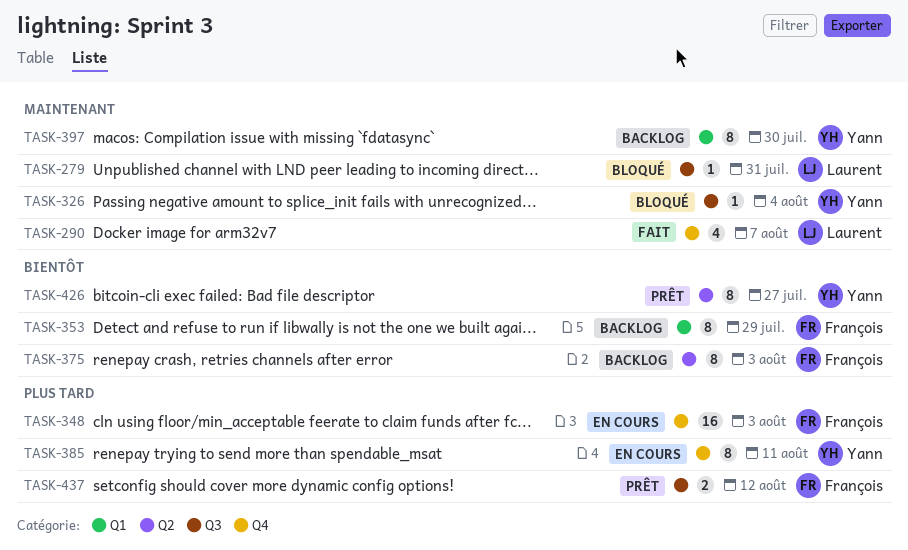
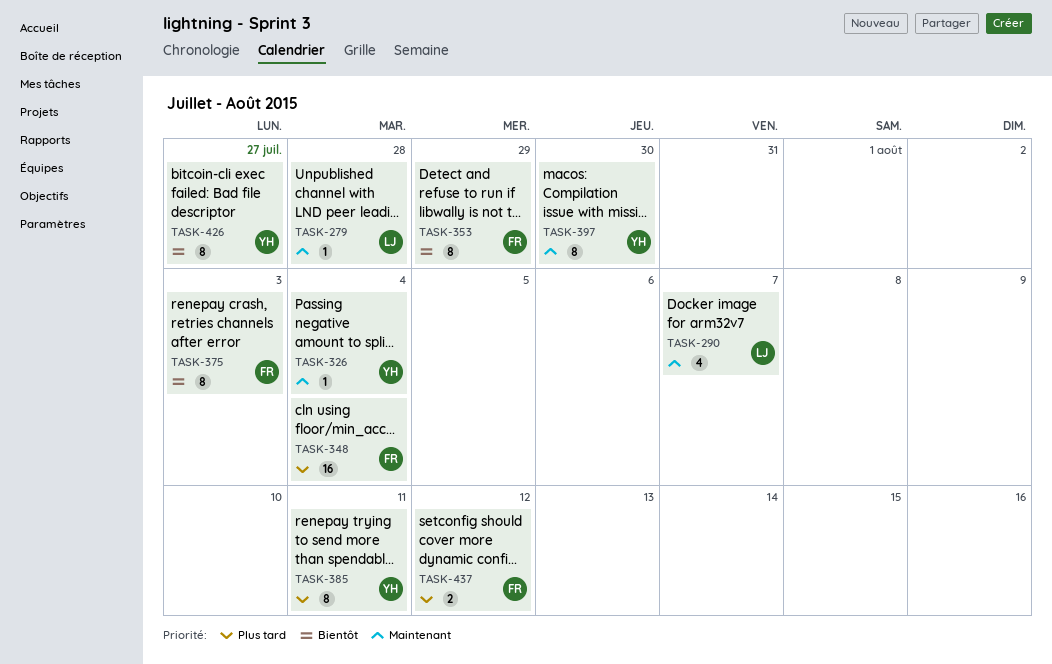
TASK-279, due: Jul 31 -> Jul 28
TASK-348, due: Aug 3 -> Aug 4

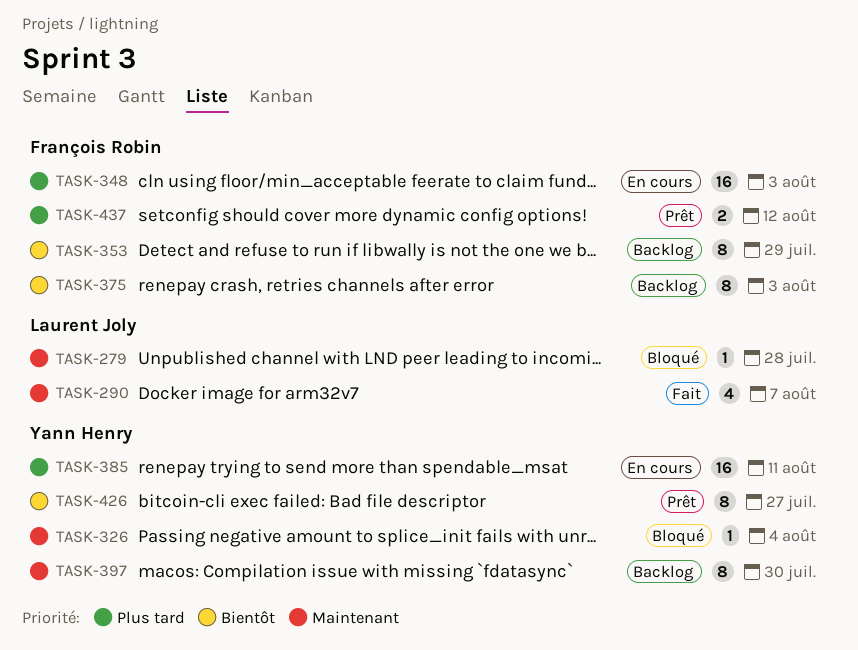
TASK-348, due: Aug 4 -> Aug 3
TASK-385, estimate: 8 -> 16

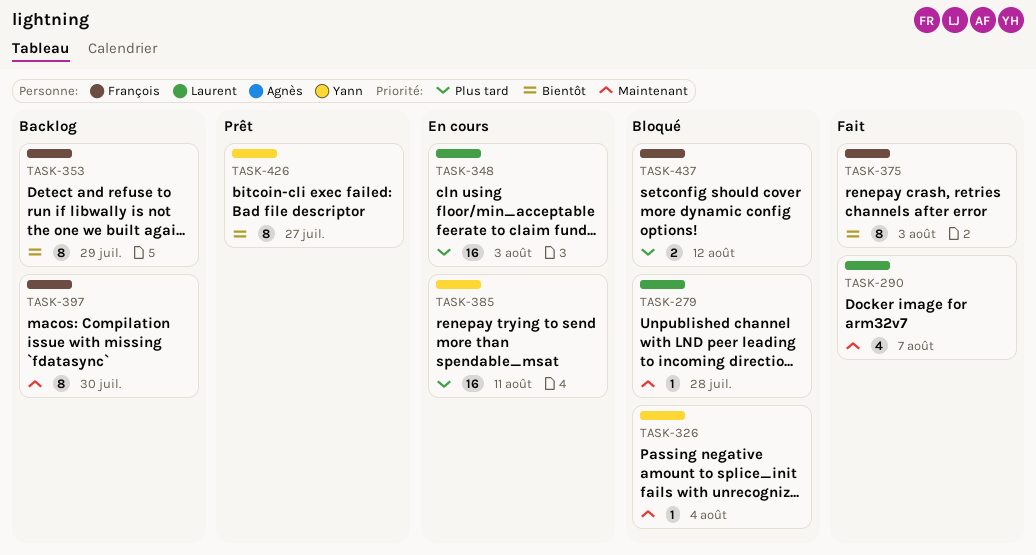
TASK-348, owner: François Robin -> Laurent Joly
TASK-375, status: Backlog -> Fait
TASK-397, owner: Yann Henry -> François Robin
TASK-437, status: Prêt -> Bloqué

